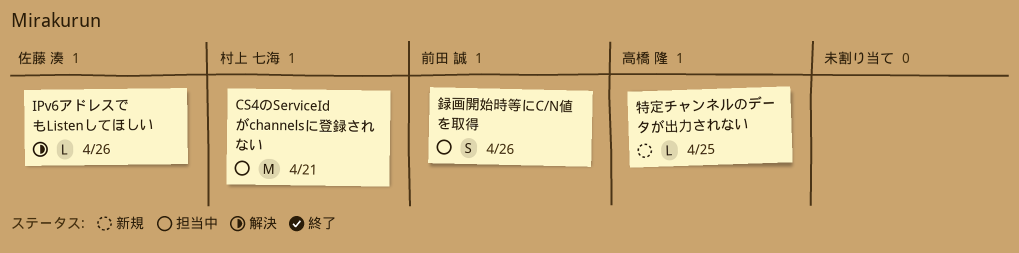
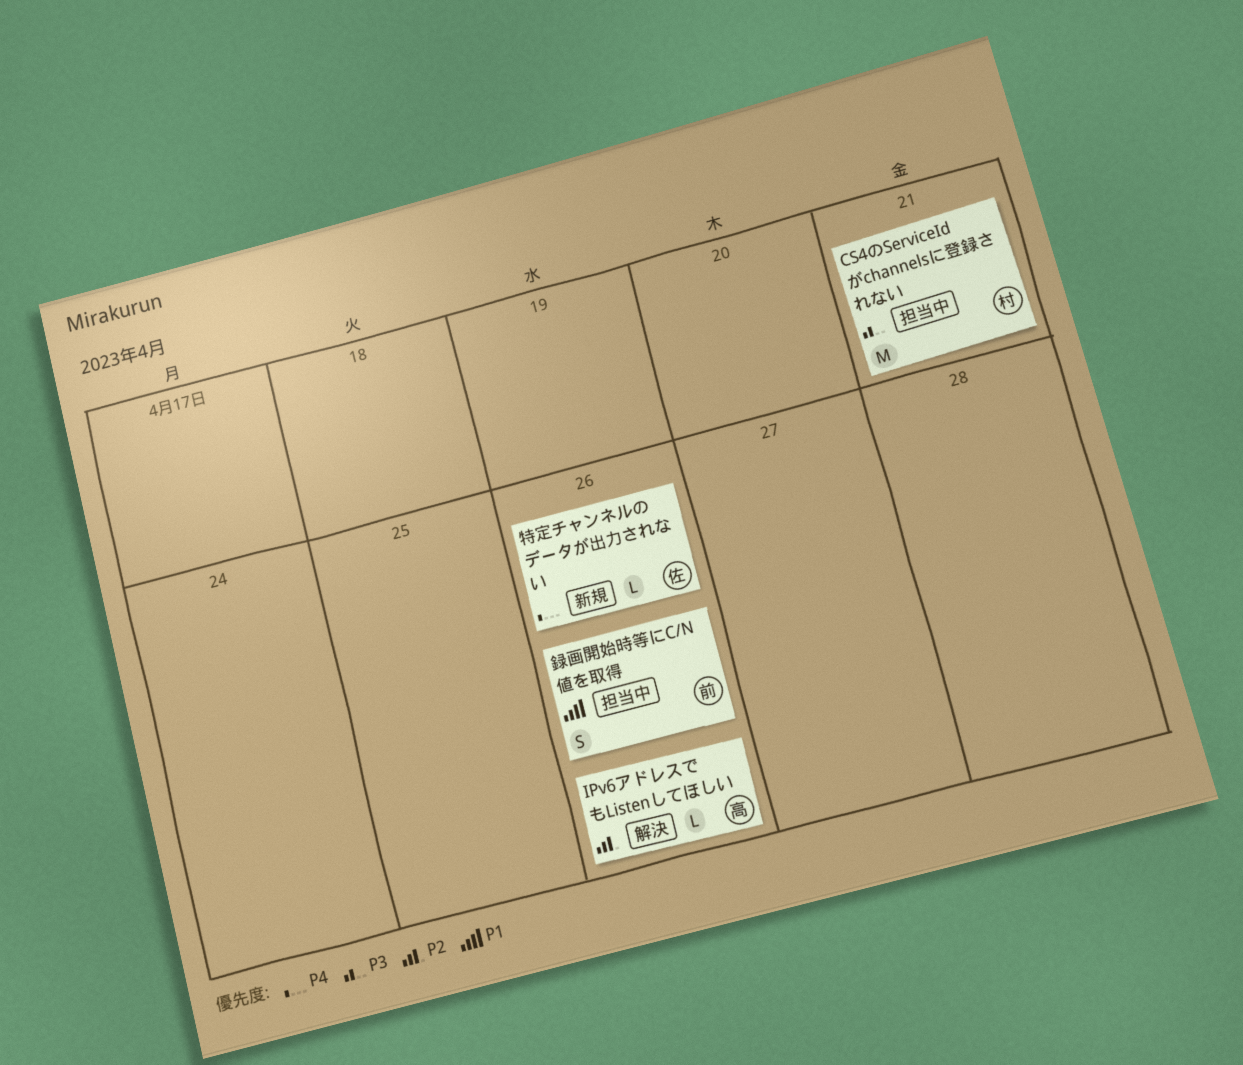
IPv6アドレスでもListenしてほしい, owner: 佐藤 湊 -> 高橋 隆
特定チャンネルのデータが出力されない, owner: 高橋 隆 -> 佐藤 湊
特定チャンネルのデータが出力されない, due: Apr 25 -> Apr 26

